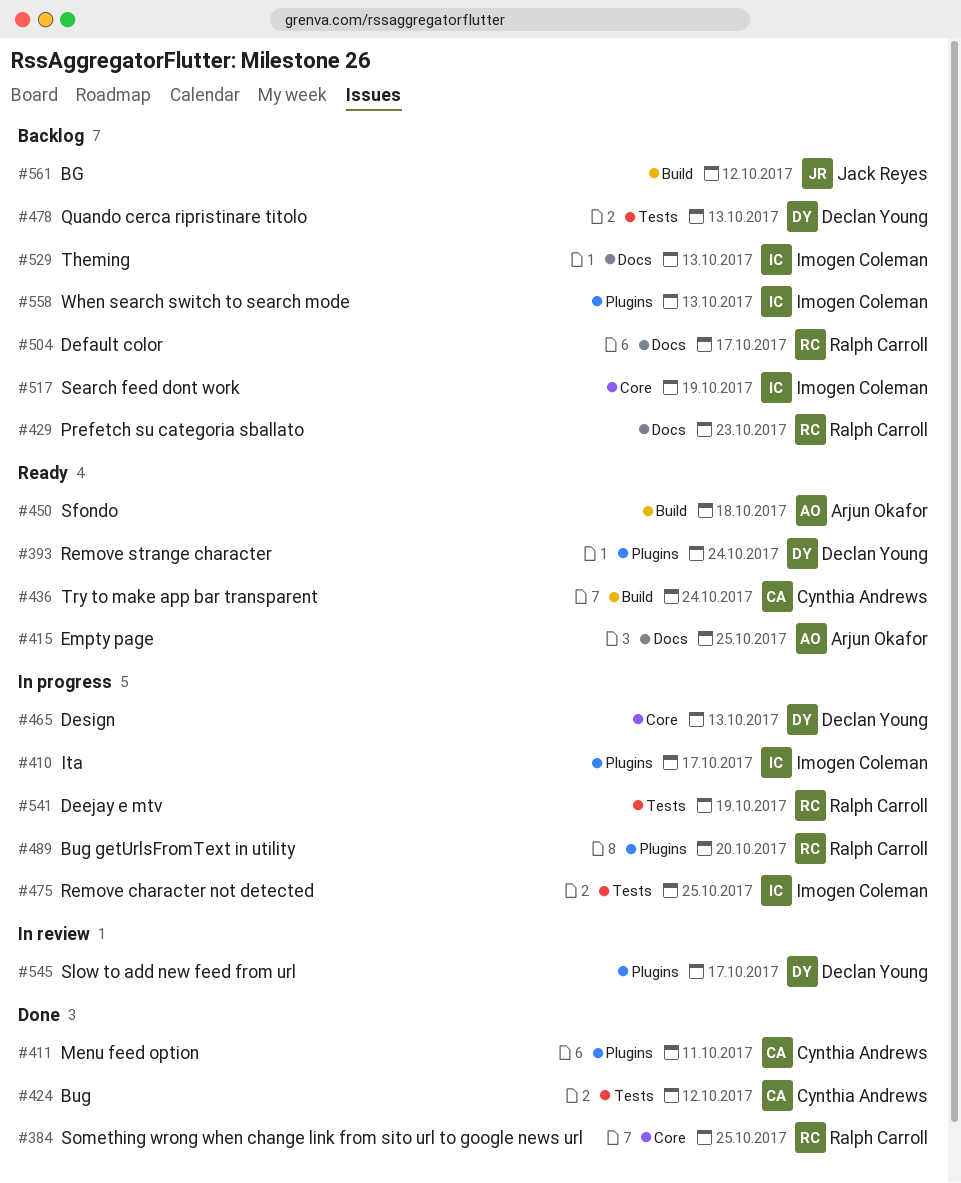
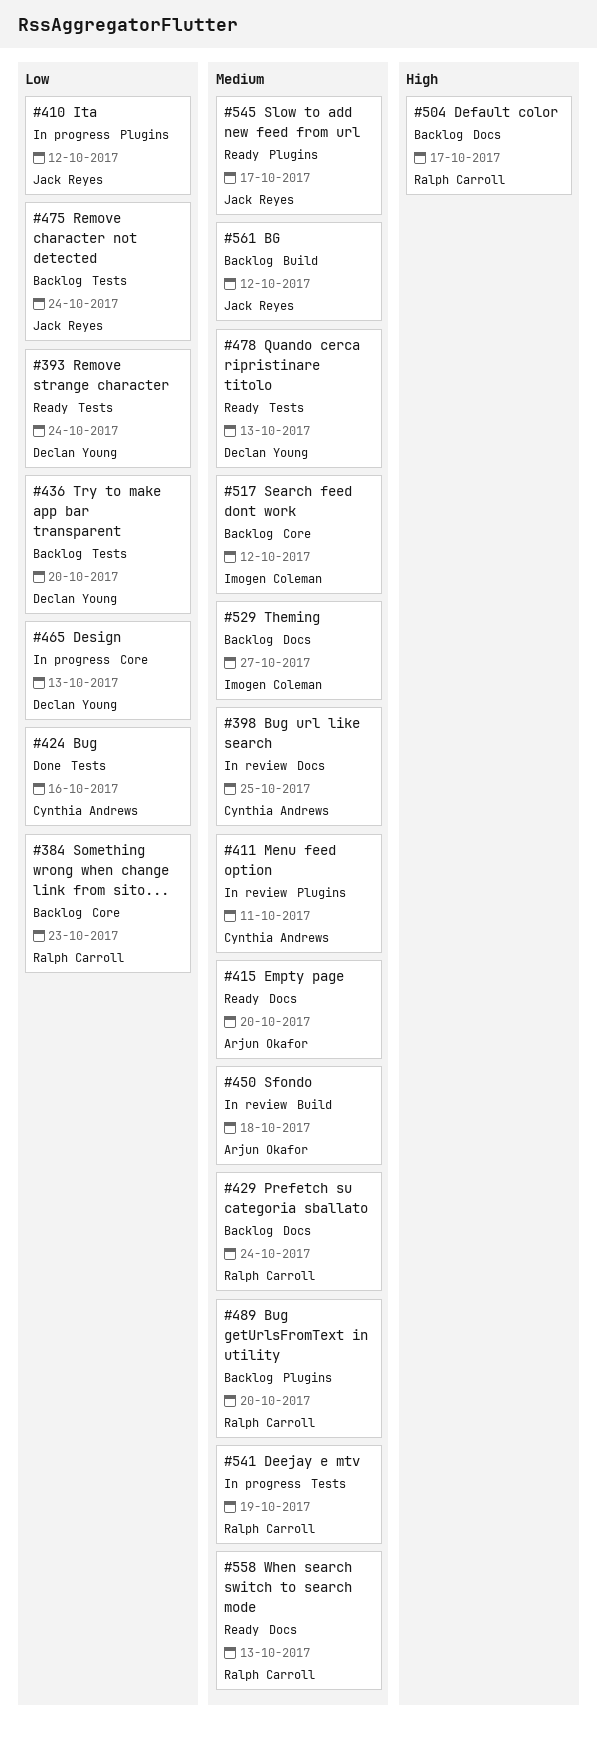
#384, status: Done -> Backlog
#384, due: Oct 25 -> Oct 23
#393, label: Plugins -> Tests
#398: none -> present
#410, owner: Imogen Coleman -> Jack Reyes
#410, due: Oct 17 -> Oct 12
#411, status: Done -> In review
#415, due: Oct 25 -> Oct 20
#424, due: Oct 12 -> Oct 16
#429, due: Oct 23 -> Oct 24
#436, status: Ready -> Backlog
#436, owner: Cynthia Andrews -> Declan Young
#436, label: Build -> Tests
#436, due: Oct 24 -> Oct 20
#450, status: Ready -> In review
#475, status: In progress -> Backlog
#475, owner: Imogen Coleman -> Jack Reyes
#475, due: Oct 25 -> Oct 24
#478, status: Backlog -> Ready
#489, status: In progress -> Backlog
#517, due: Oct 19 -> Oct 12
#529, due: Oct 13 -> Oct 27
#545, status: In review -> Ready
#545, owner: Declan Young -> Jack Reyes
#558, status: Backlog -> Ready
#558, owner: Imogen Coleman -> Ralph Carroll
#558, label: Plugins -> Docs

